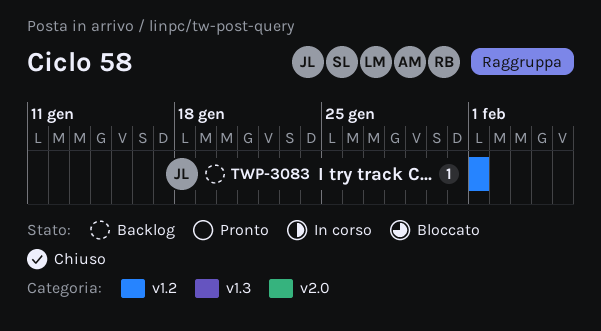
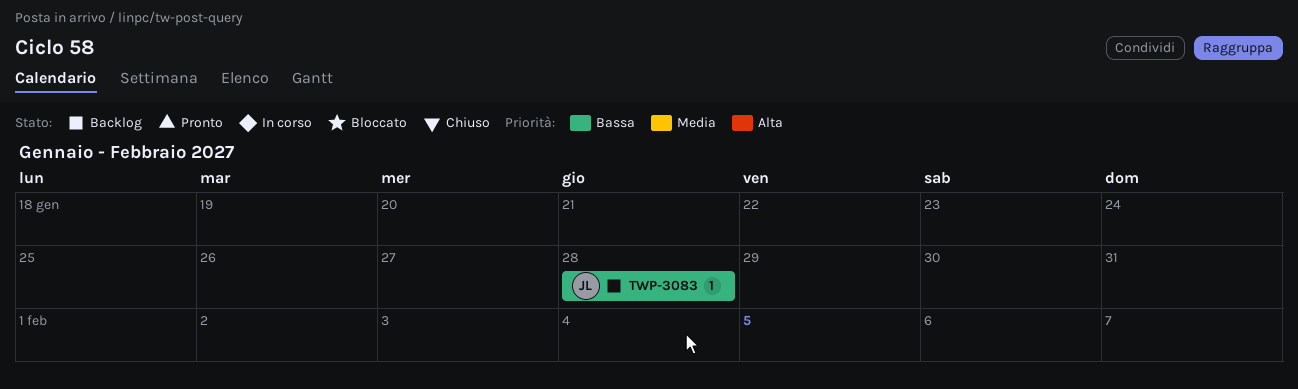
TWP-3083, start: Feb 1 -> Jan 28
TWP-3083, due: Feb 1 -> Jan 28

